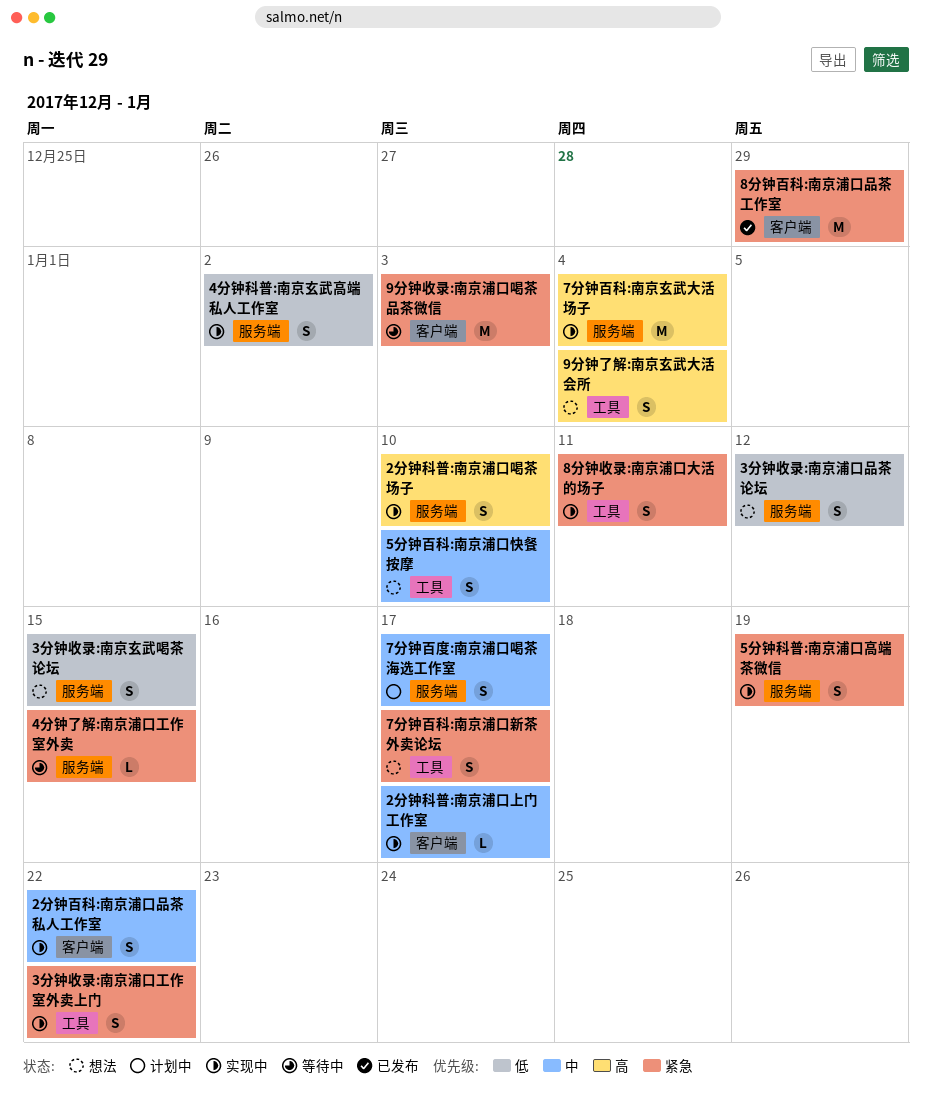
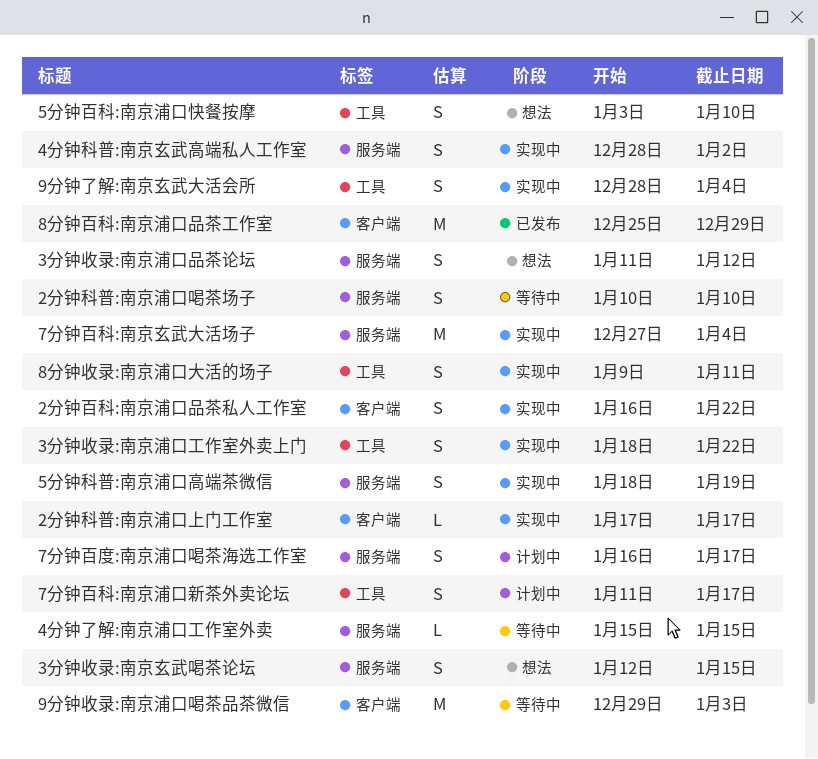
2分钟科普:南京浦口喝茶场子, status: 实现中 -> 等待中
7分钟百科:南京浦口新茶外卖论坛, status: 想法 -> 计划中
9分钟了解:南京玄武大活会所, status: 想法 -> 实现中

